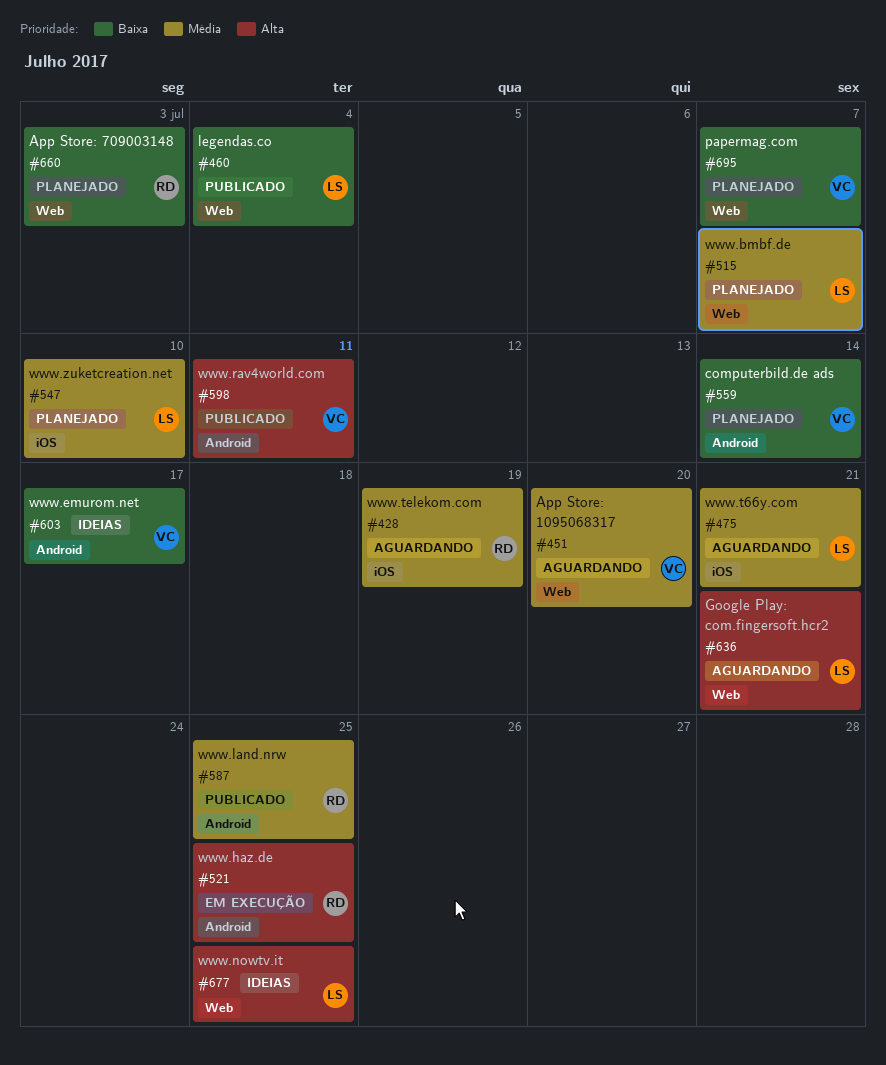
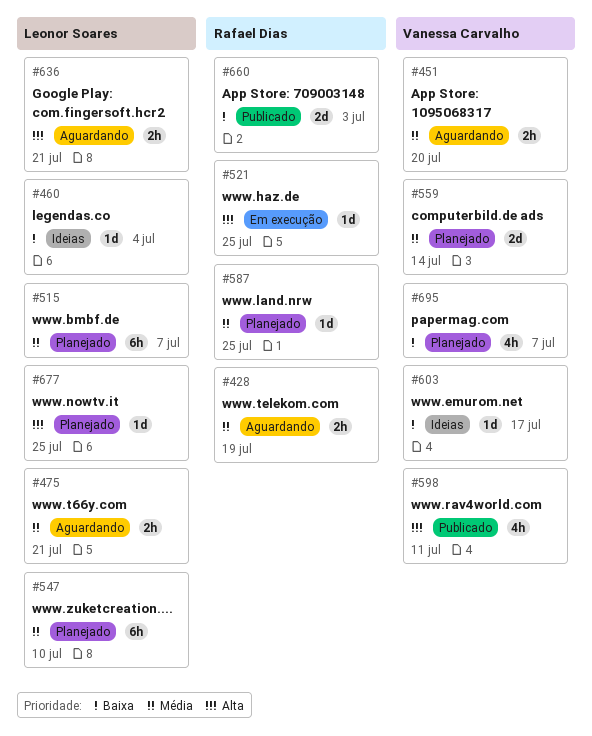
#460, status: Publicado -> Ideias
#559, priority: Baixa -> Média
#587, status: Publicado -> Planejado
#660, status: Planejado -> Publicado
#677, status: Ideias -> Planejado

